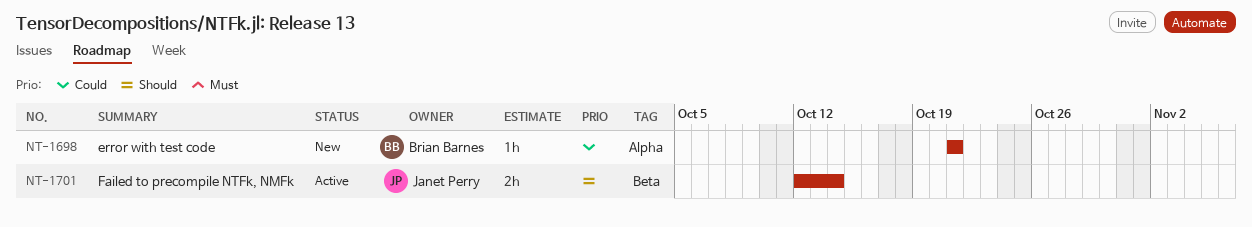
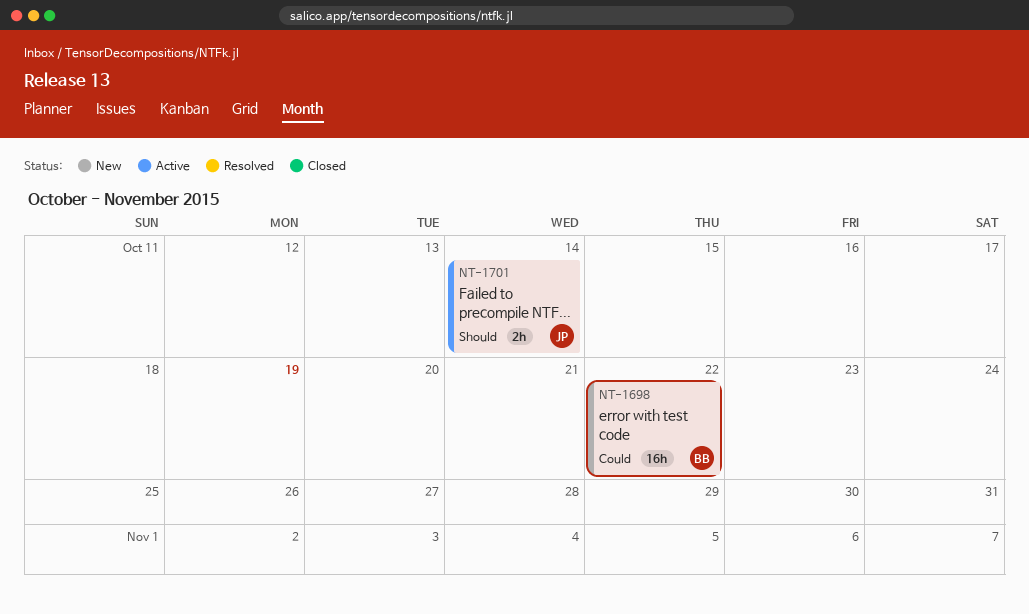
NT-1698, estimate: 1h -> 16h
NT-1698, due: Oct 21 -> Oct 22

